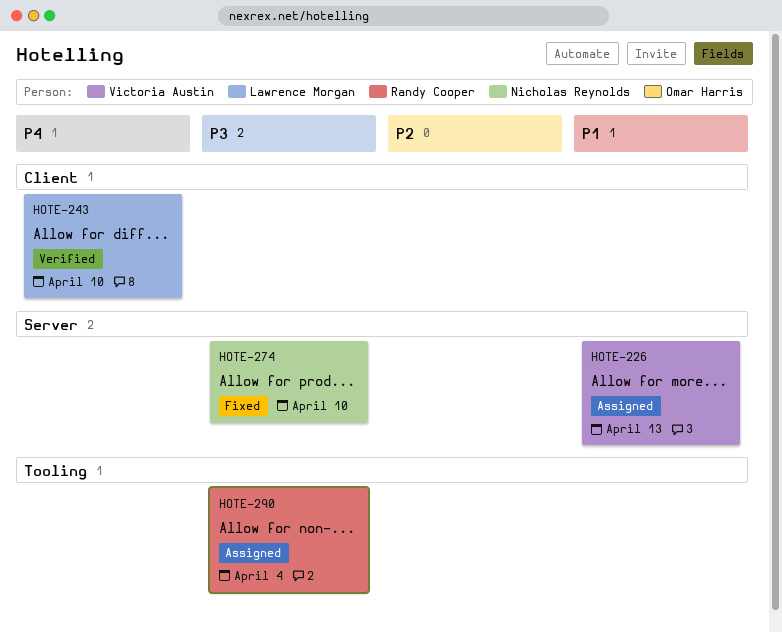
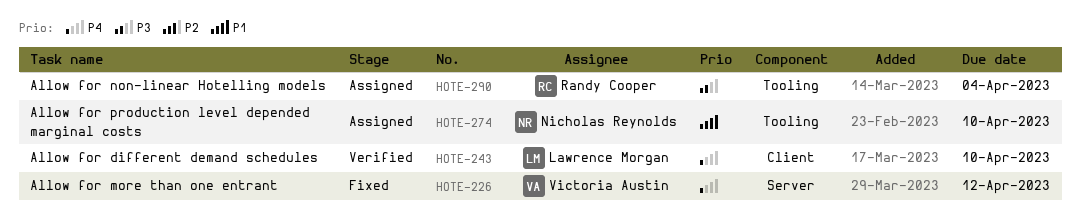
HOTE-226, status: Assigned -> Fixed
HOTE-226, priority: P1 -> P4
HOTE-226, due: Apr 13 -> Apr 12
HOTE-274, status: Fixed -> Assigned
HOTE-274, priority: P3 -> P1
HOTE-274, label: Server -> Tooling

